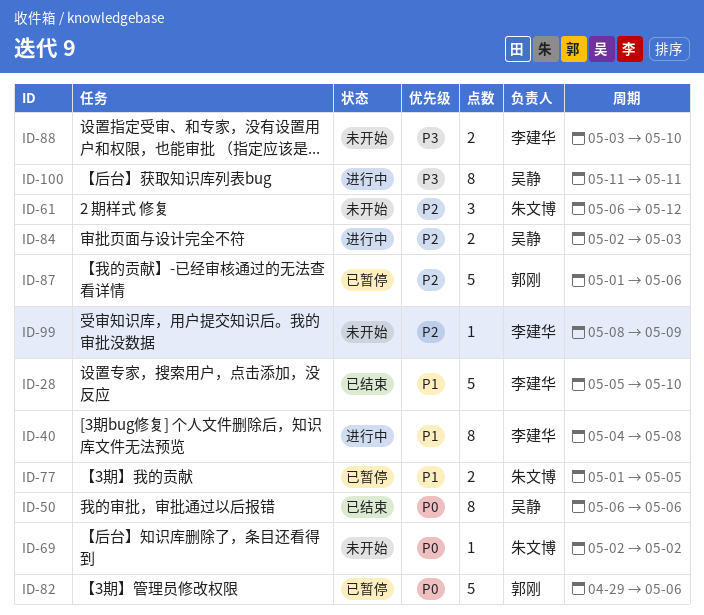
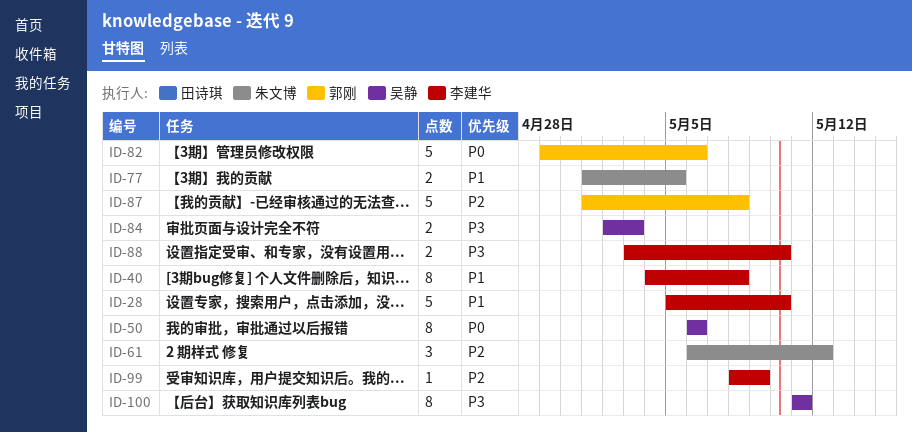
ID-69: present -> none
ID-84, priority: P2 -> P3
ID-87, due: May 6 -> May 8

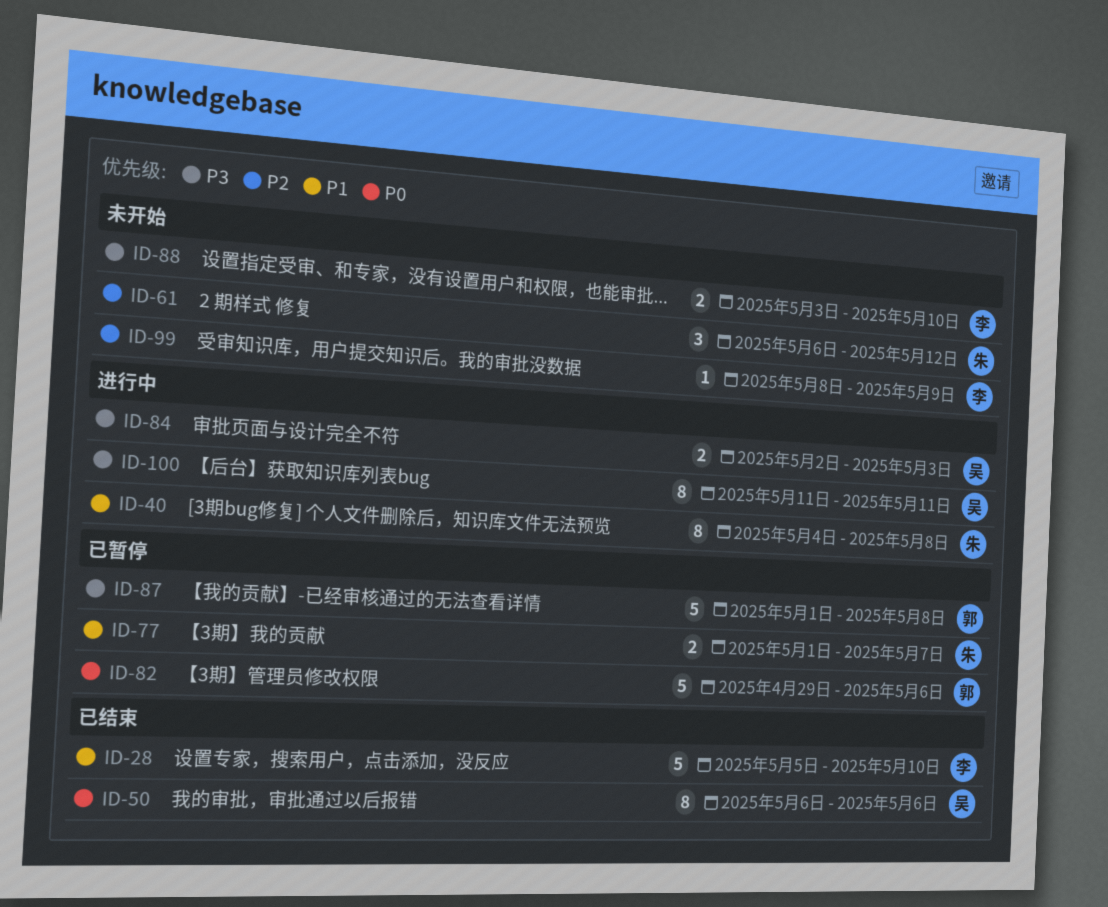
ID-40, owner: 李建华 -> 朱文博
ID-77, due: May 5 -> May 7
ID-87, priority: P2 -> P3

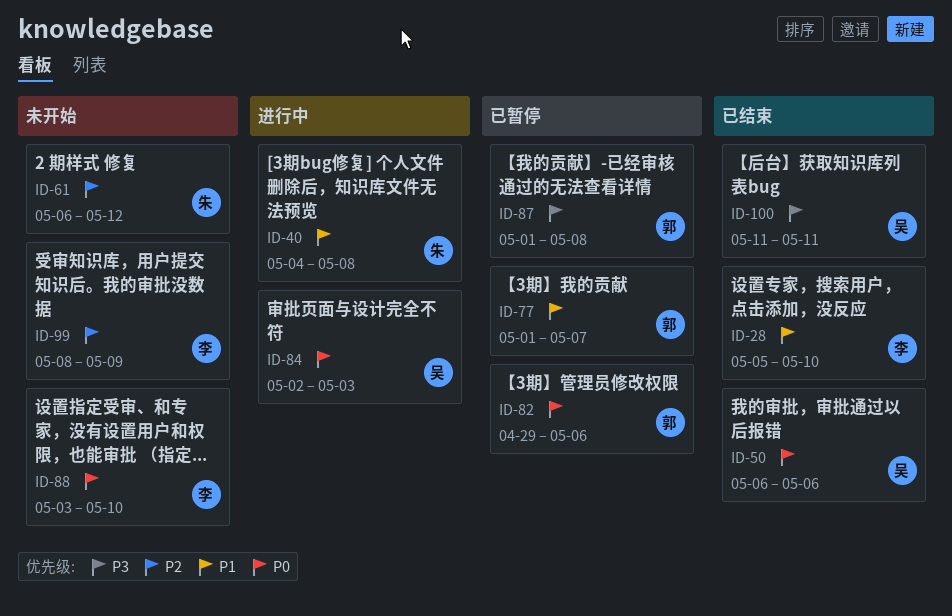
ID-77, owner: 朱 -> 郭
ID-84, priority: P3 -> P0
ID-88, priority: P3 -> P0
ID-100, status: 进行中 -> 已结束

